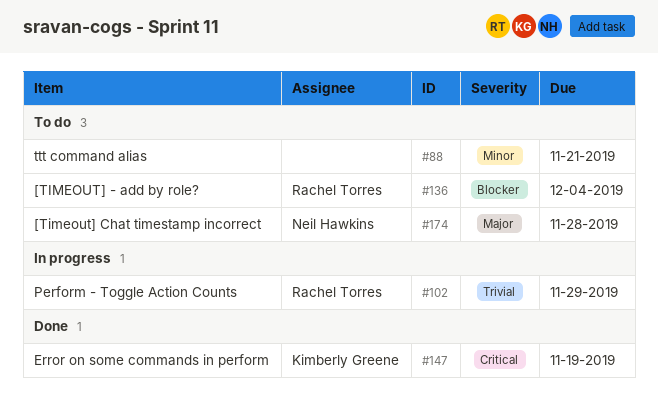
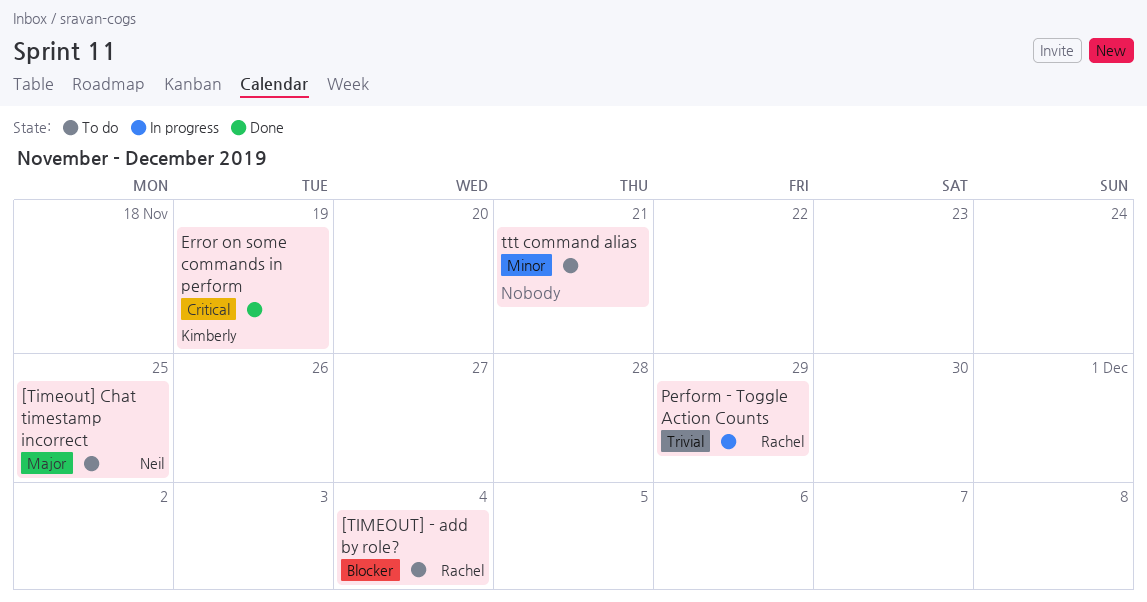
[Timeout] Chat timestamp incorrect, due: Nov 28 -> Nov 25

